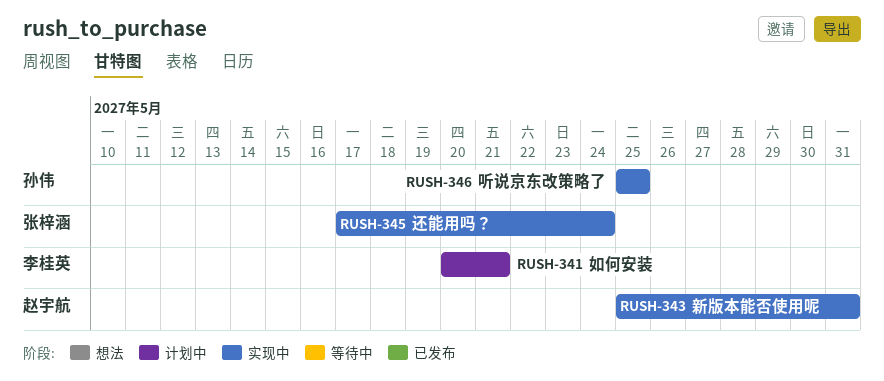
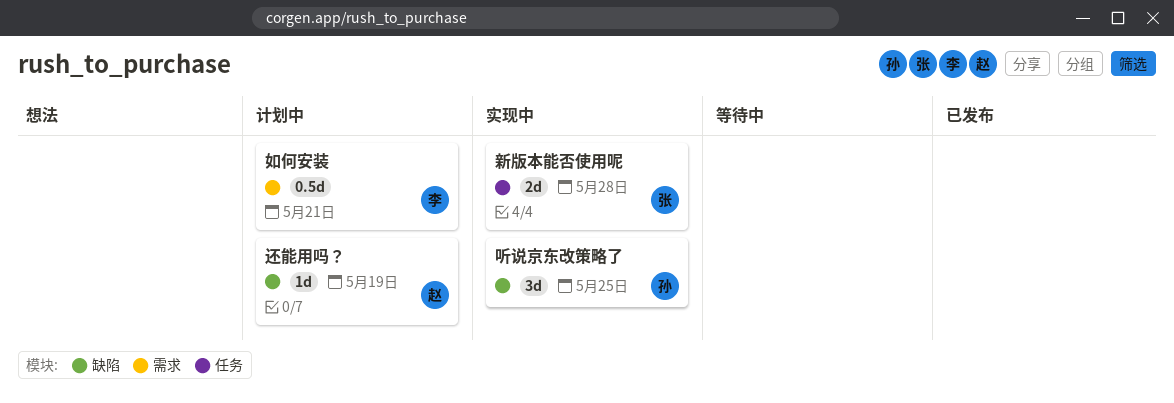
新版本能否使用呢, owner: 赵宇航 -> 张梓涵
新版本能否使用呢, due: May 31 -> May 28
还能用吗？, status: 实现中 -> 计划中
还能用吗？, owner: 张梓涵 -> 赵宇航
还能用吗？, due: May 24 -> May 19

